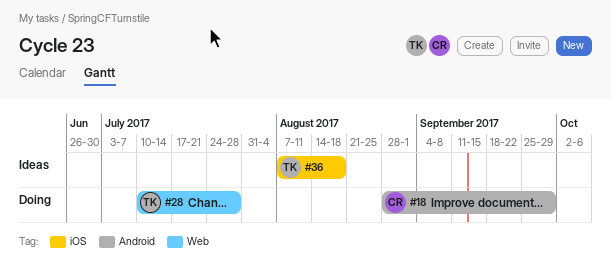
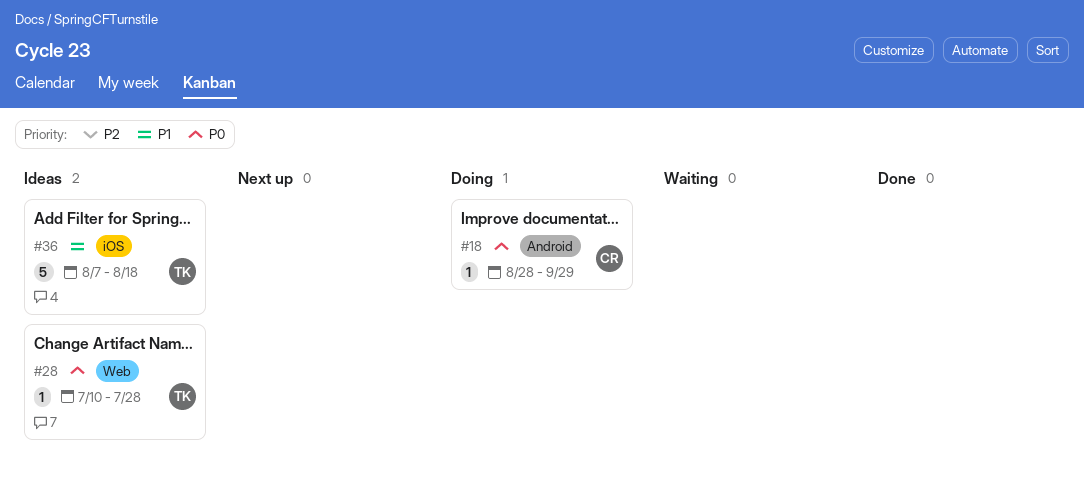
#28, status: Doing -> Ideas

